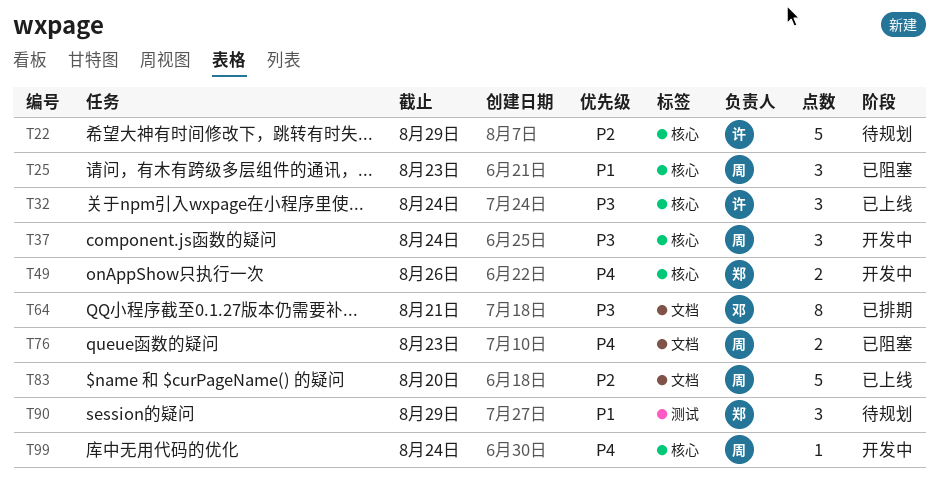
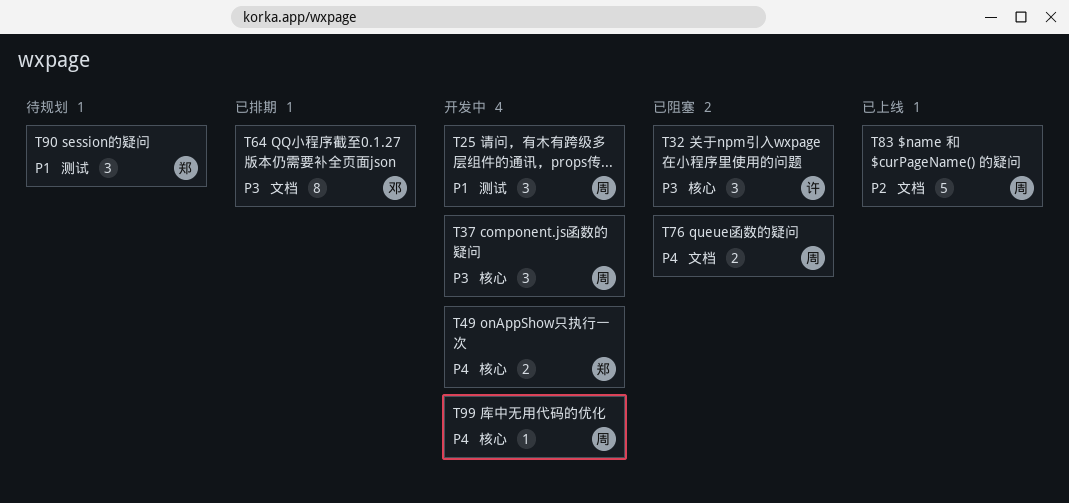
T22: present -> none
T25, status: 已阻塞 -> 开发中
T25, label: 核心 -> 测试
T32, status: 已上线 -> 已阻塞

